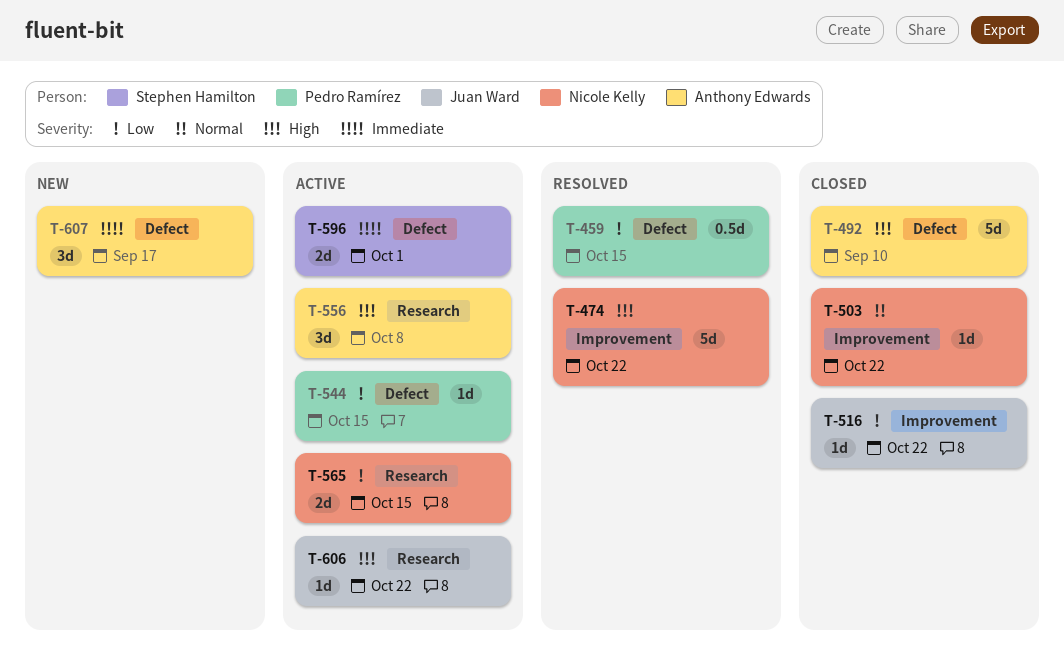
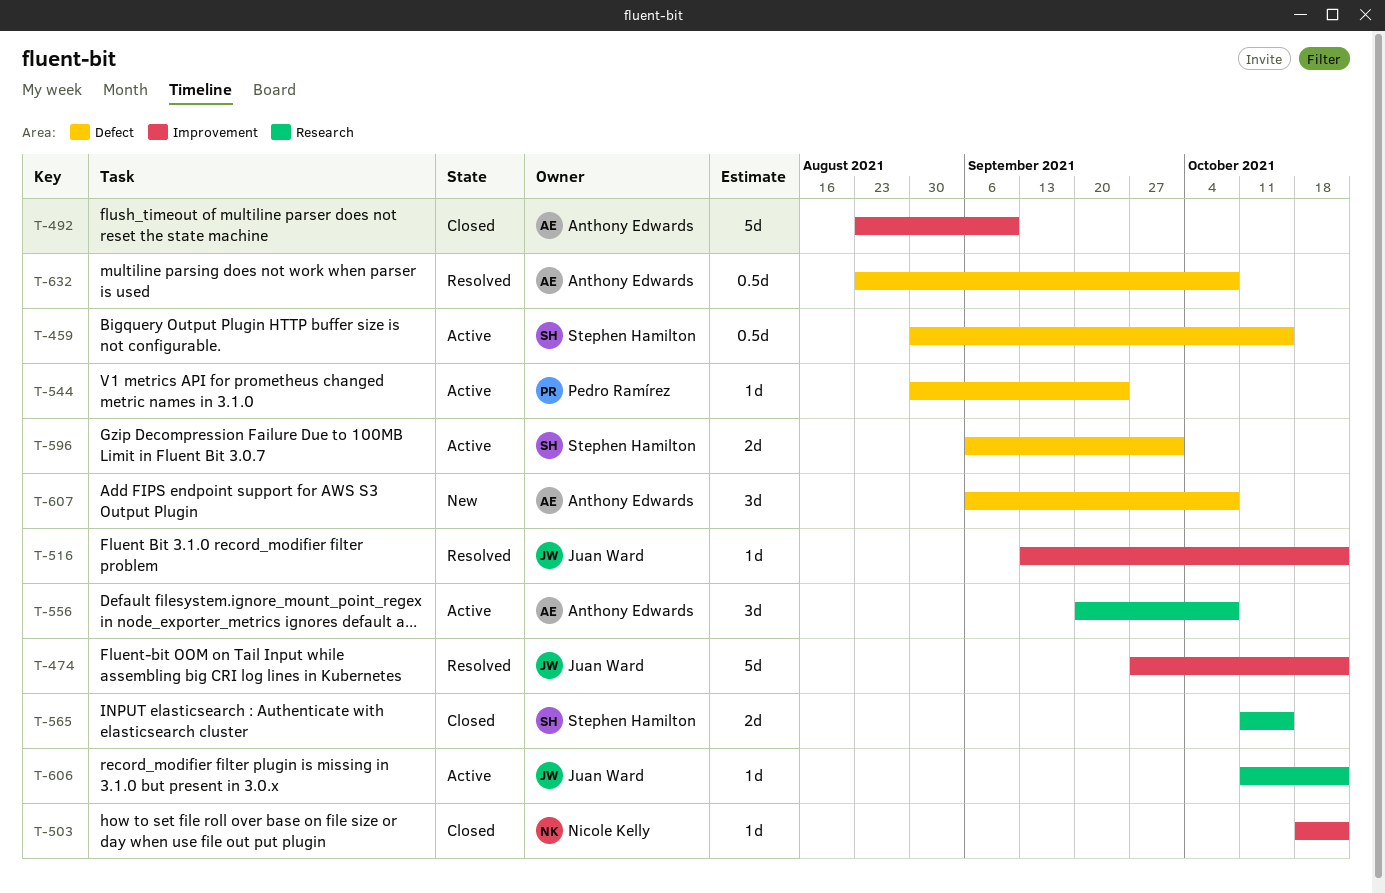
T-459, status: Resolved -> Active
T-459, owner: Pedro Ramírez -> Stephen Hamilton
T-474, owner: Nicole Kelly -> Juan Ward
T-492, label: Defect -> Improvement
T-516, status: Closed -> Resolved
T-544, due: Oct 15 -> Sep 24
T-565, status: Active -> Closed
T-565, owner: Nicole Kelly -> Stephen Hamilton
T-607, due: Sep 17 -> Oct 8
T-632: none -> present

